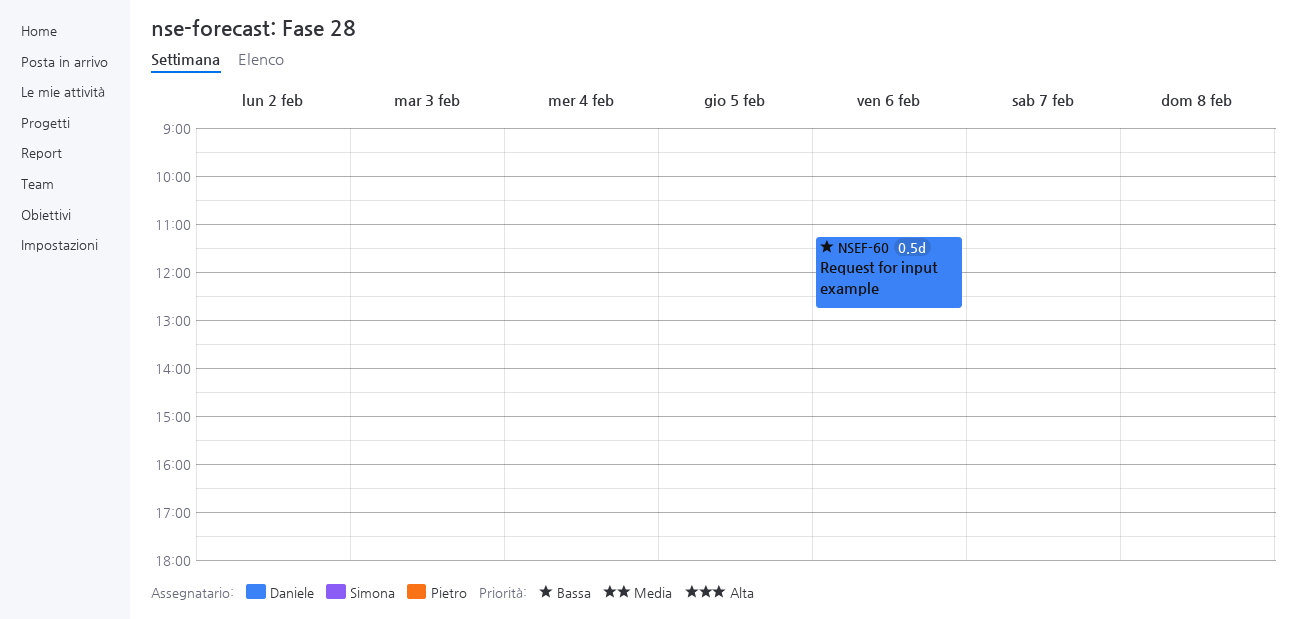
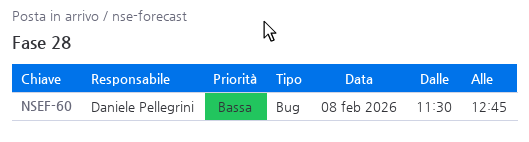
NSEF-60, day: Feb 6 -> Feb 8
NSEF-60, begins: 11:15 -> 11:30

